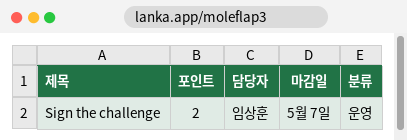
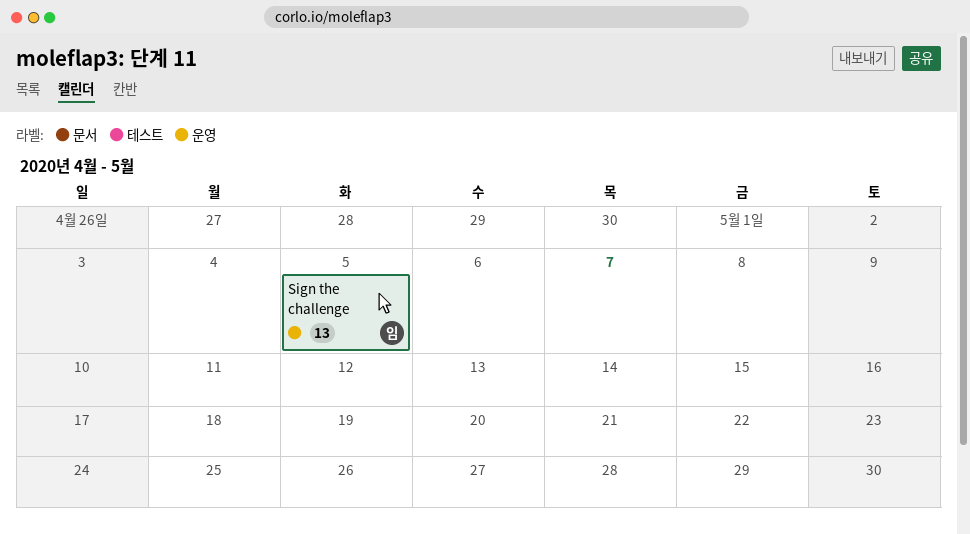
Sign the challenge, estimate: 2 -> 13
Sign the challenge, due: May 7 -> May 5

